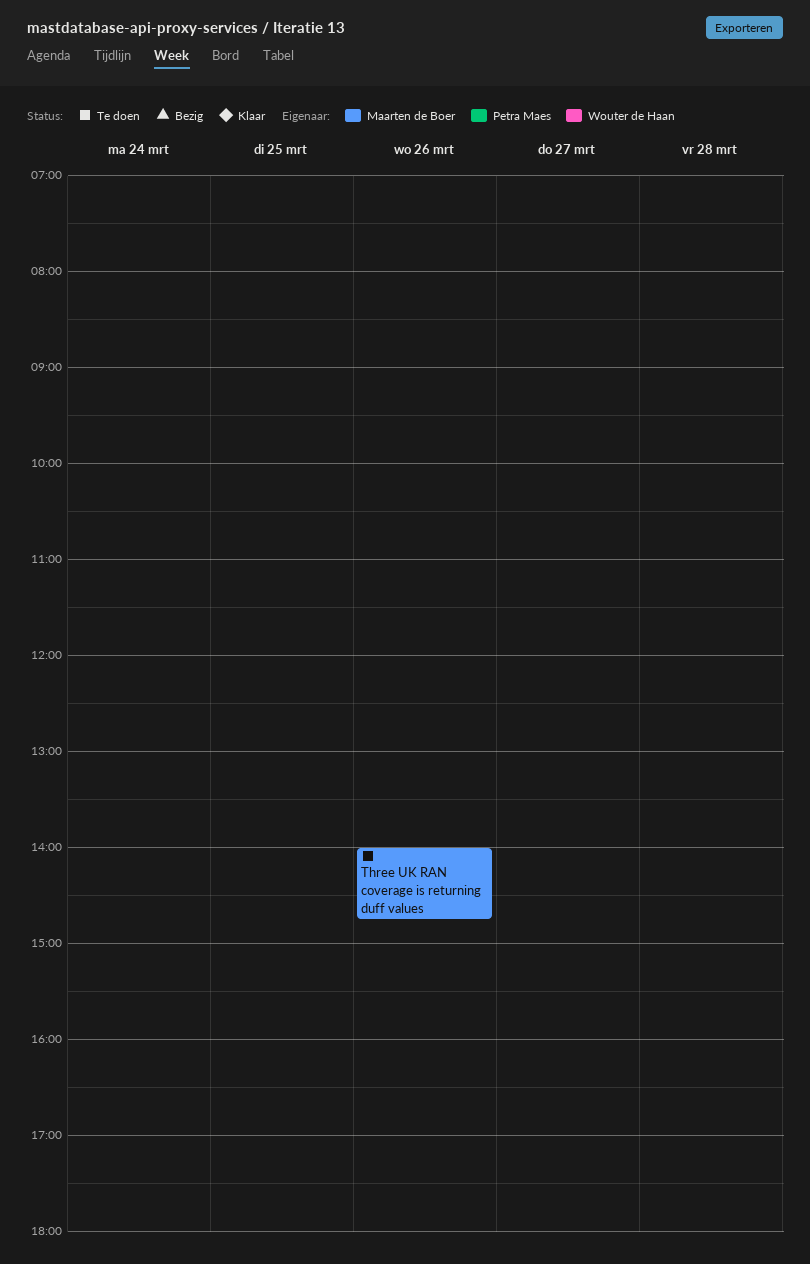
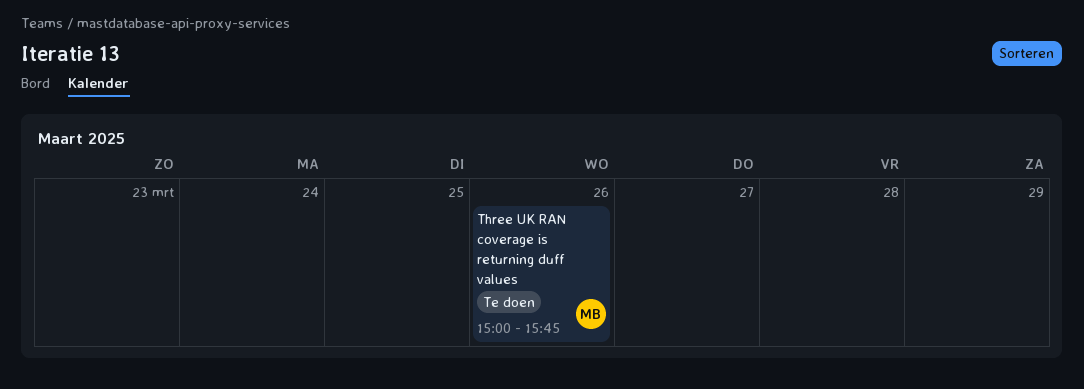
Three UK RAN coverage is returning duff values, begins: 14:00 -> 15:00
Three UK RAN coverage is returning duff values, ends: 14:45 -> 15:45

